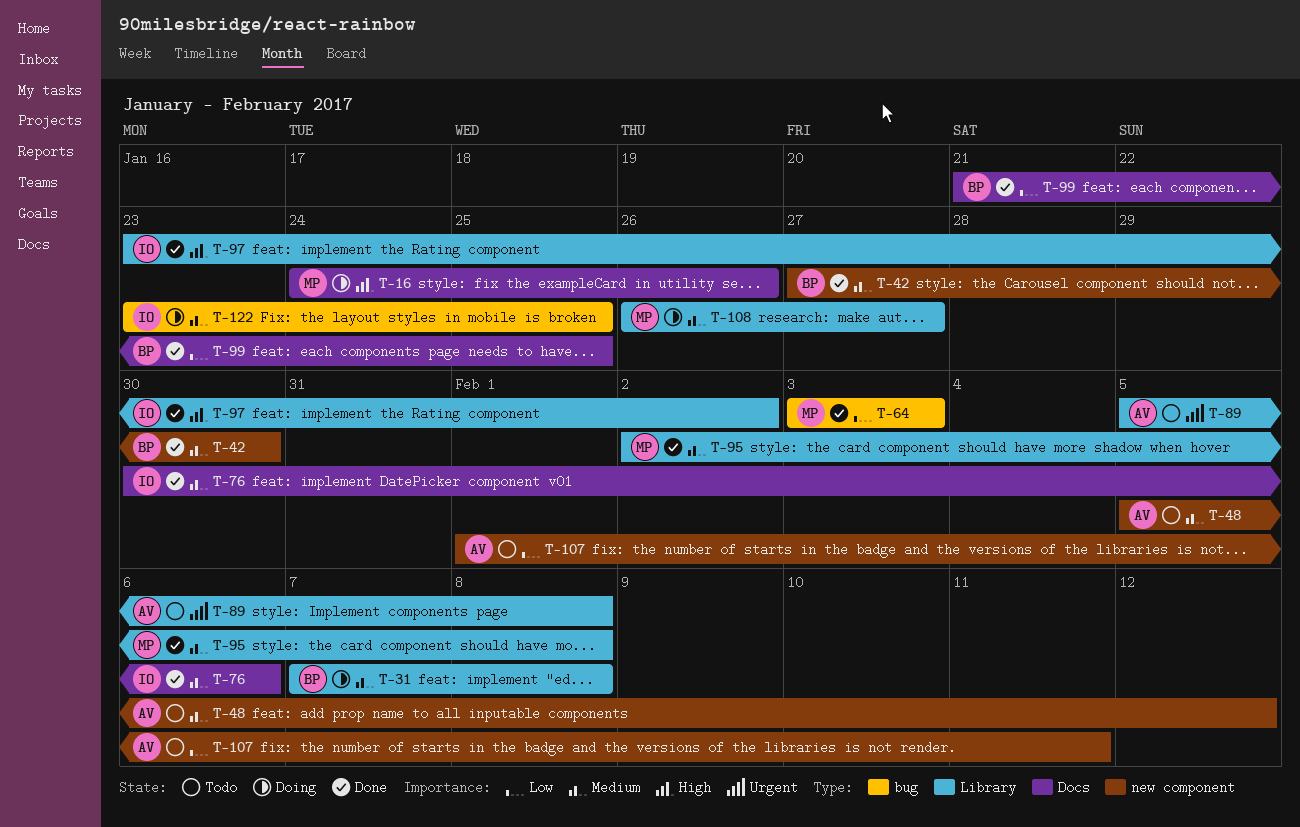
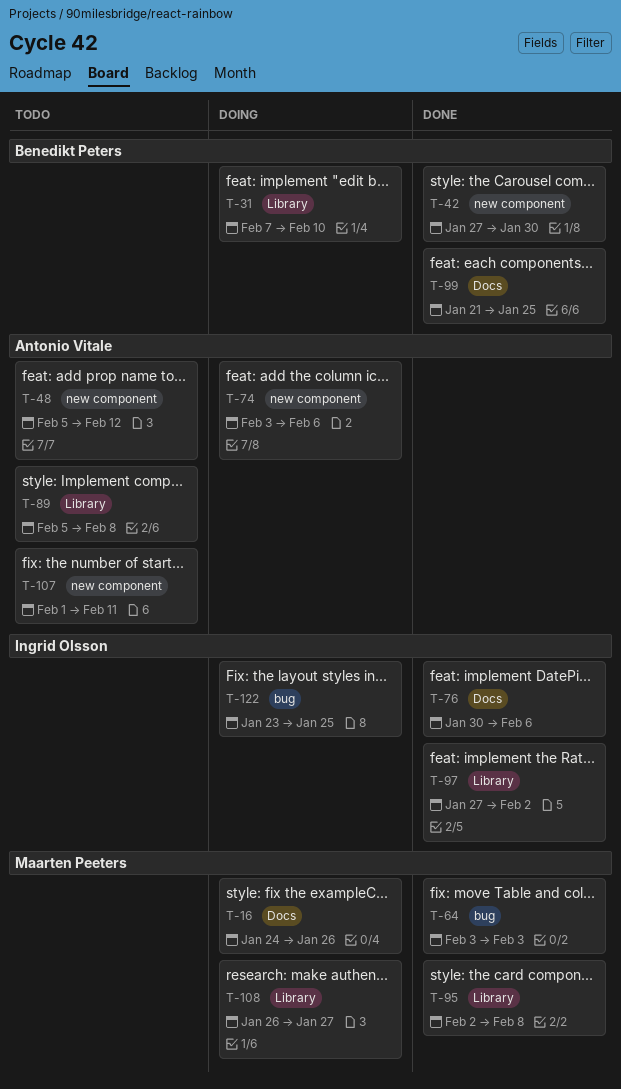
T-31, due: Feb 8 -> Feb 10
T-74: none -> present
T-97, start: Jan 23 -> Jan 27

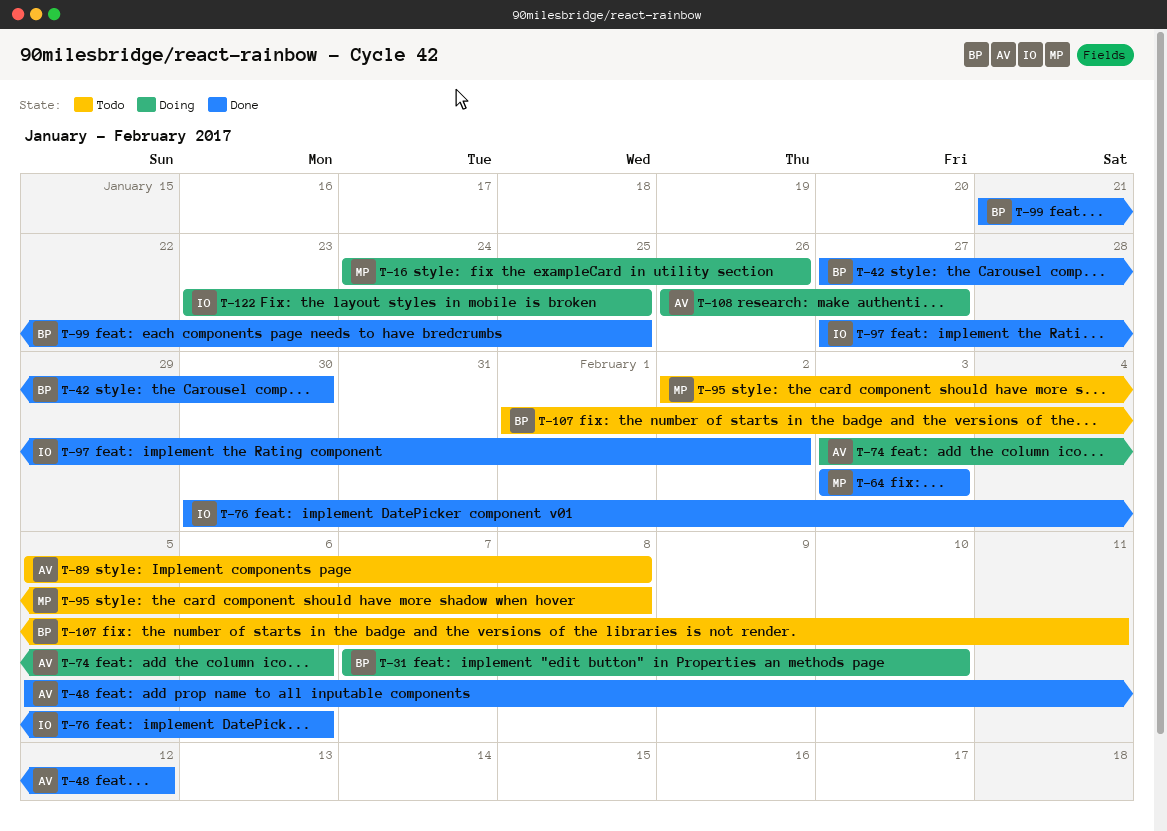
T-48, status: Todo -> Done
T-95, status: Done -> Todo
T-107, owner: Antonio Vitale -> Benedikt Peters
T-108, owner: Maarten Peeters -> Antonio Vitale

